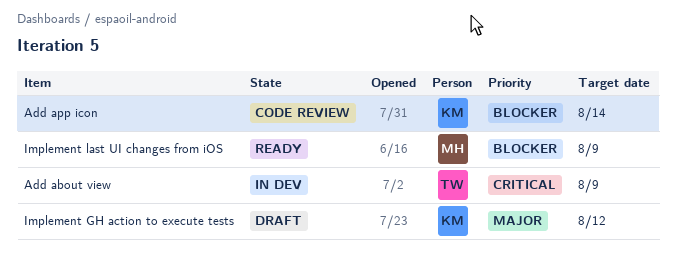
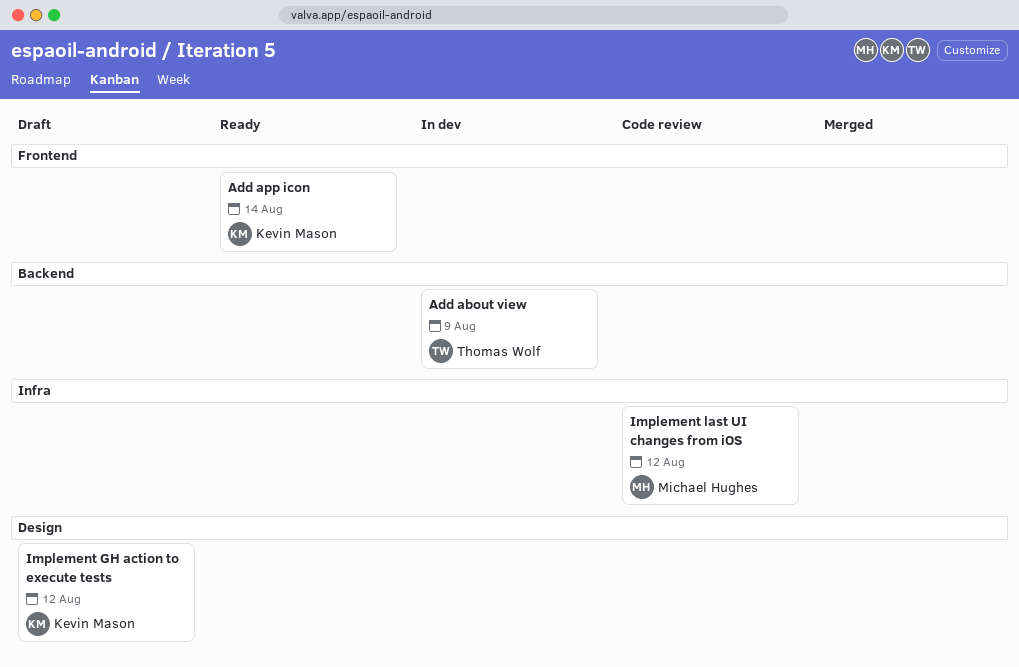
Add app icon, status: Code review -> Ready
Implement last UI changes from iOS, status: Ready -> Code review
Implement last UI changes from iOS, due: Aug 9 -> Aug 12

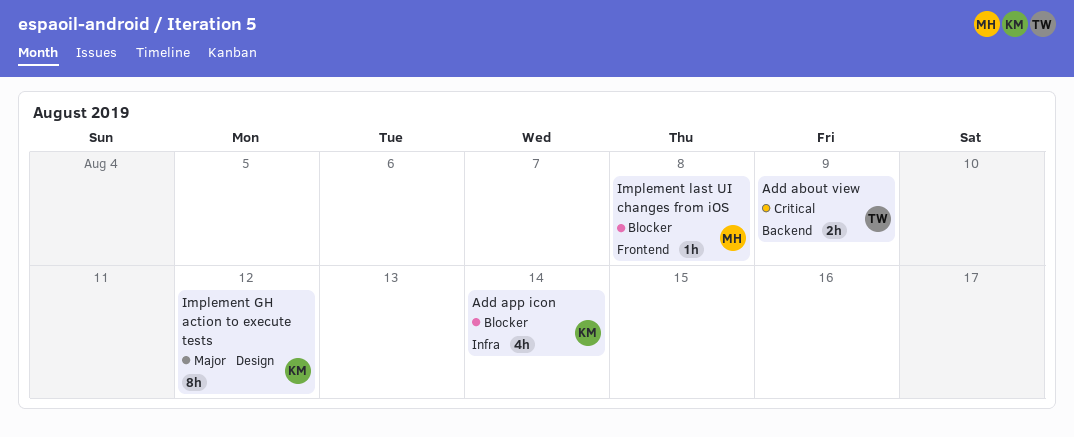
Add app icon, label: Frontend -> Infra
Implement last UI changes from iOS, label: Infra -> Frontend
Implement last UI changes from iOS, due: Aug 12 -> Aug 8

